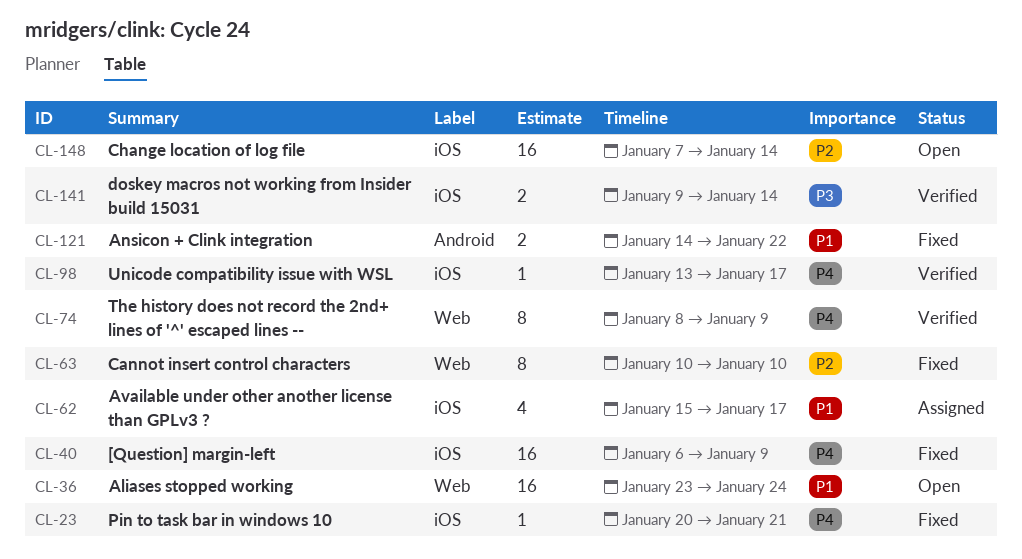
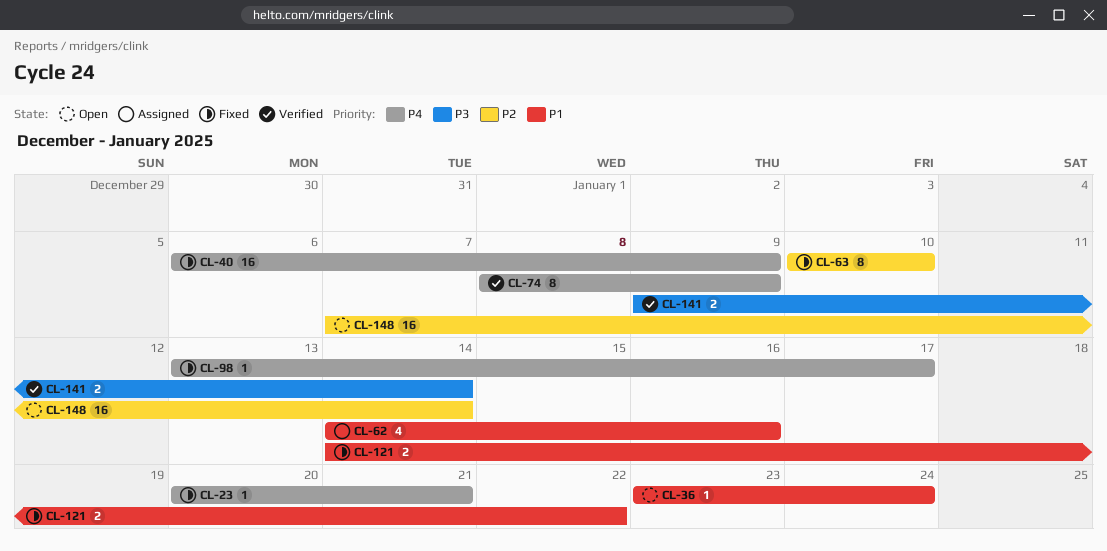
CL-36, estimate: 16 -> 1
CL-62, start: Jan 15 -> Jan 14
CL-62, due: Jan 17 -> Jan 16
CL-98, status: Verified -> Fixed

